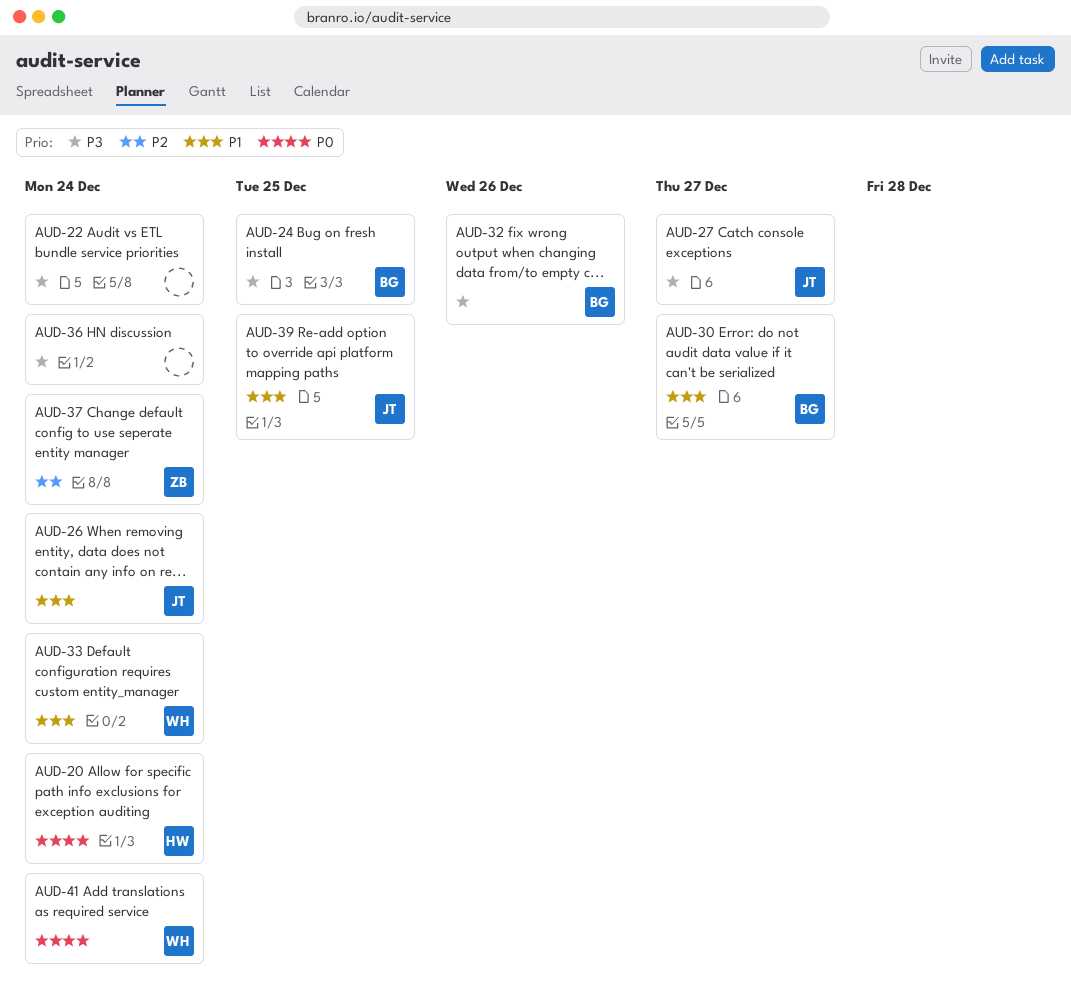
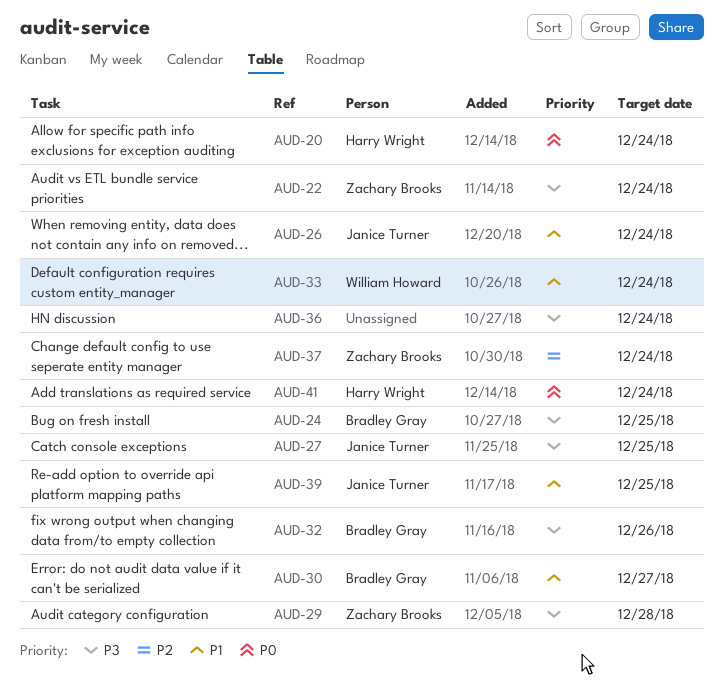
AUD-22, owner: none -> Zachary Brooks
AUD-27, due: Dec 27 -> Dec 25
AUD-29: none -> present
AUD-41, owner: William Howard -> Harry Wright

